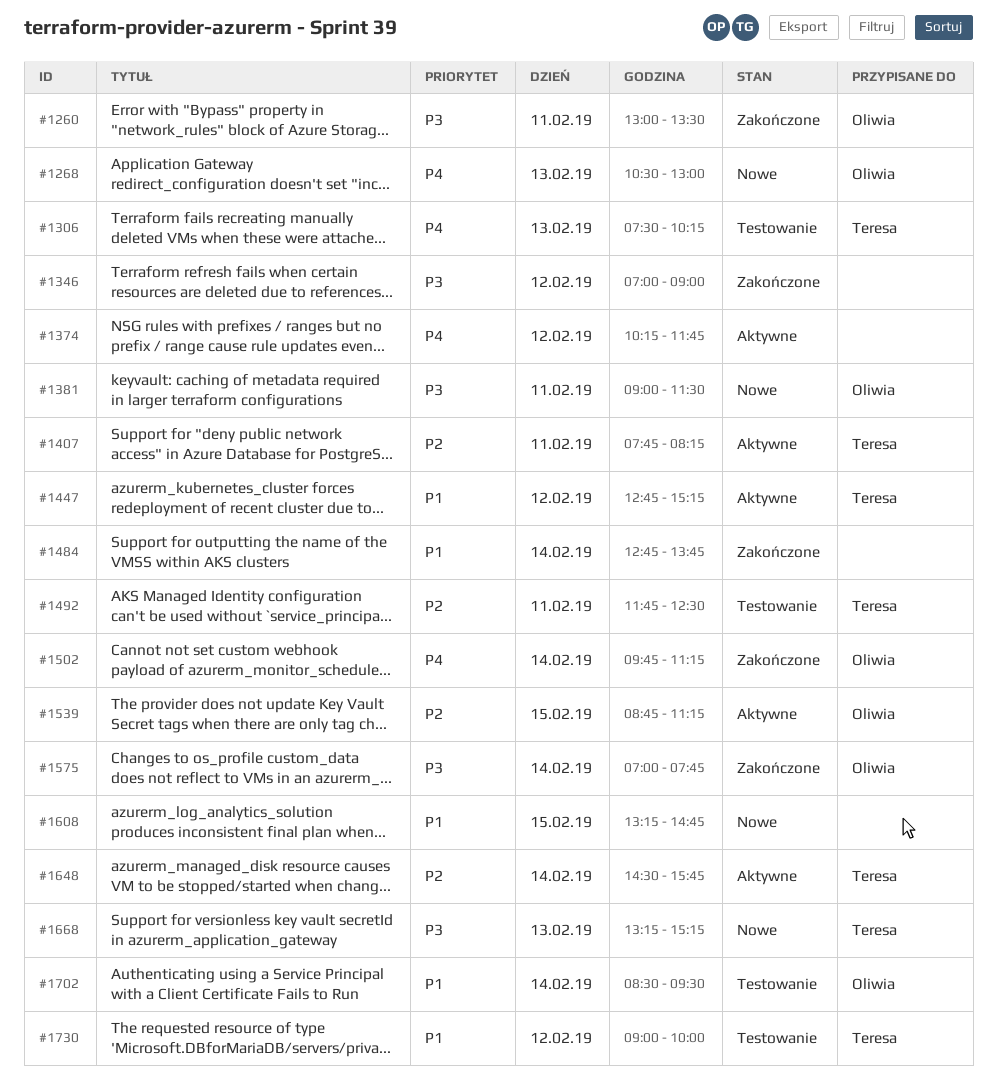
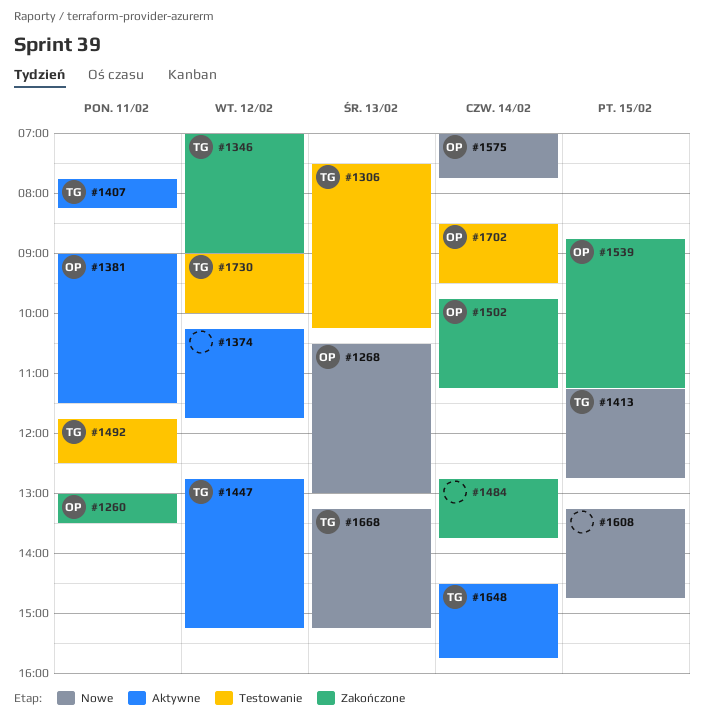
#1346, owner: none -> Teresa
#1381, status: Nowe -> Aktywne
#1413: none -> present
#1539, status: Aktywne -> Zakończone
#1575, status: Zakończone -> Nowe

